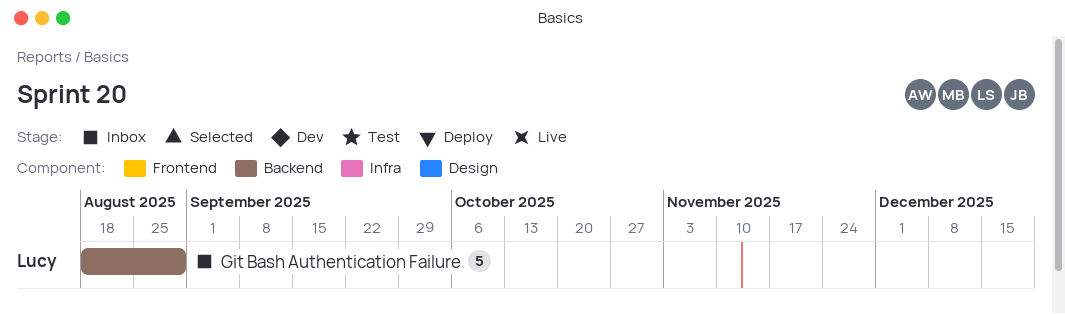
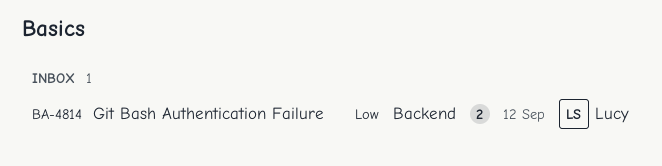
Git Bash Authentication Failure, estimate: 5 -> 2
Git Bash Authentication Failure, due: Aug 29 -> Sep 12

